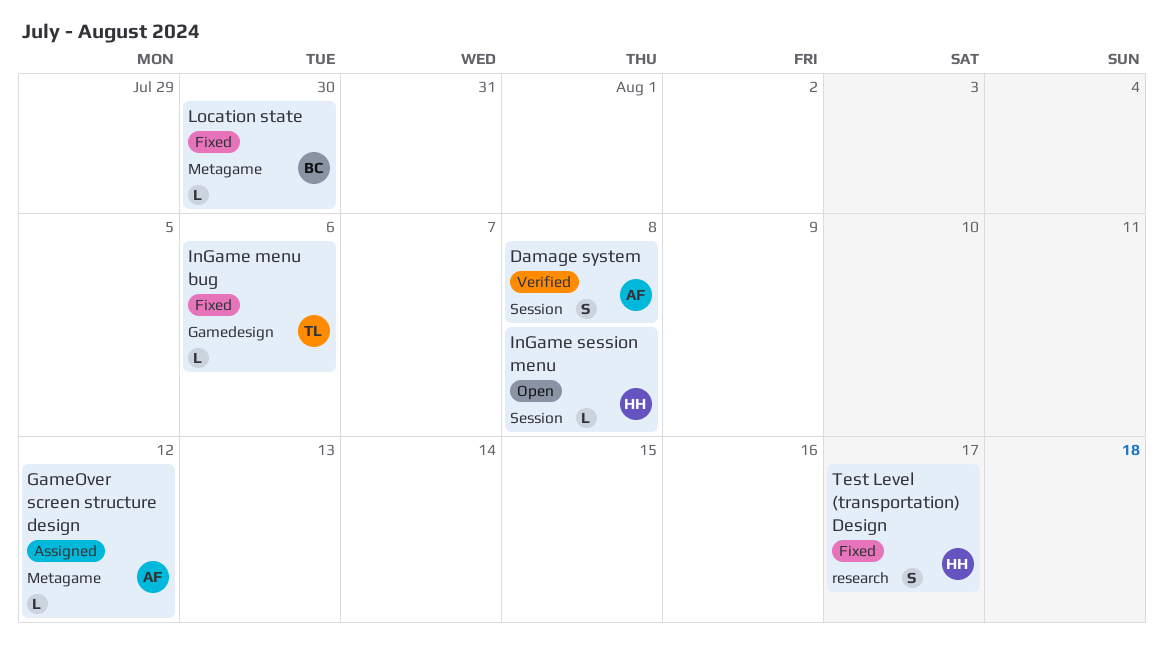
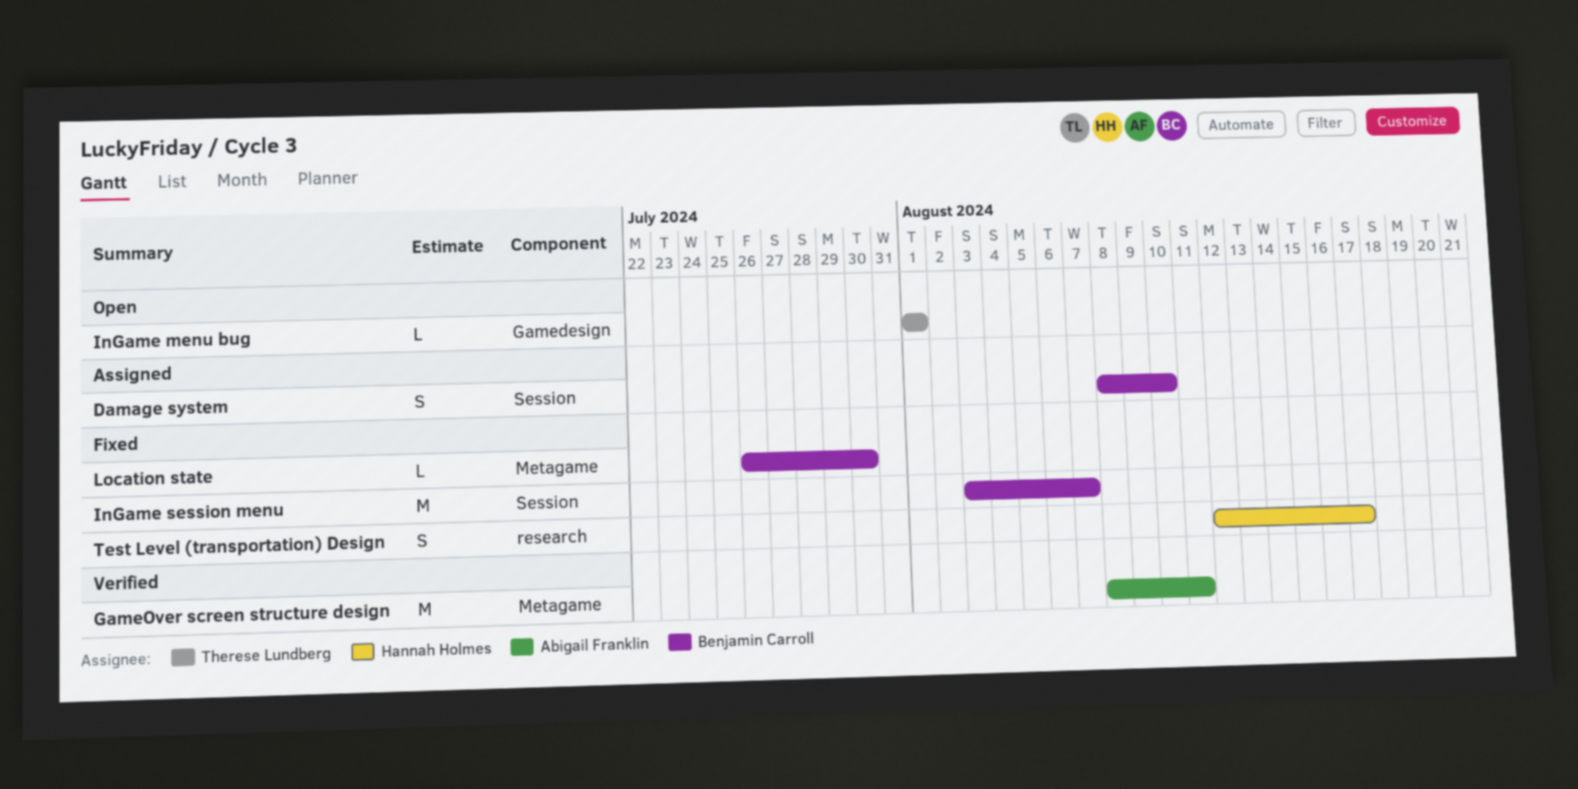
Damage system, status: Verified -> Assigned
Damage system, owner: Abigail Franklin -> Benjamin Carroll
Damage system, due: Aug 8 -> Aug 10
GameOver screen structure design, status: Assigned -> Verified
GameOver screen structure design, estimate: L -> M
GameOver screen structure design, due: Aug 12 -> Aug 11
InGame menu bug, status: Fixed -> Open
InGame menu bug, due: Aug 6 -> Aug 1
InGame session menu, status: Open -> Fixed
InGame session menu, owner: Hannah Holmes -> Benjamin Carroll
InGame session menu, estimate: L -> M
InGame session menu, due: Aug 8 -> Aug 7

